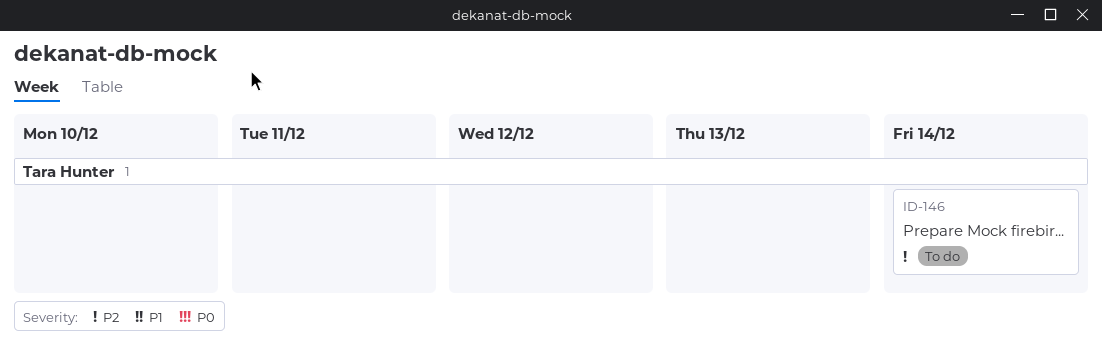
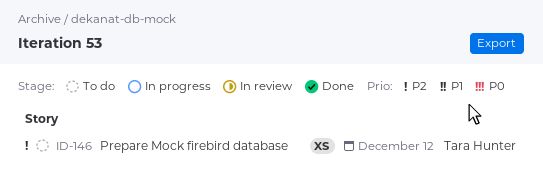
ID-146, due: Dec 14 -> Dec 12

